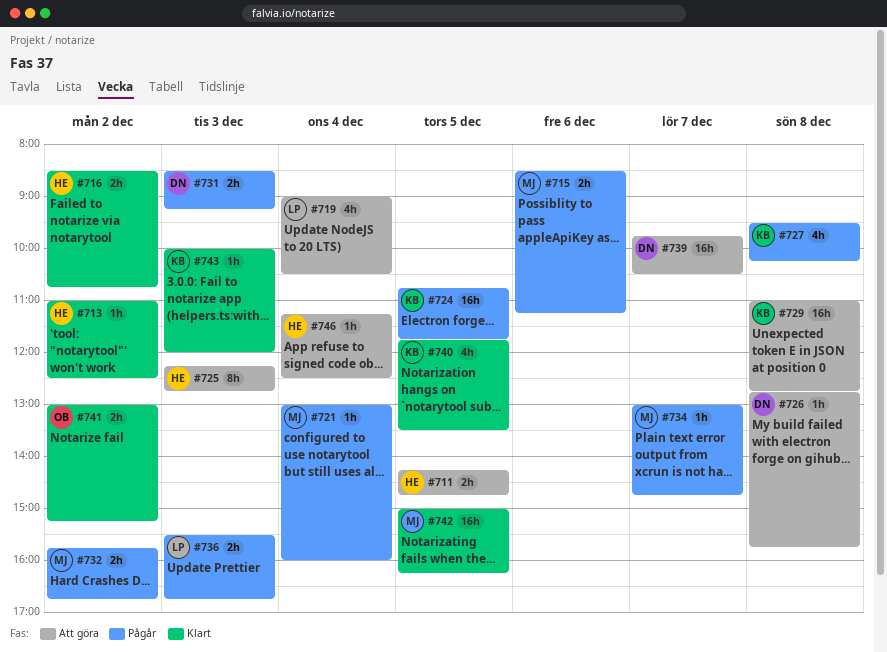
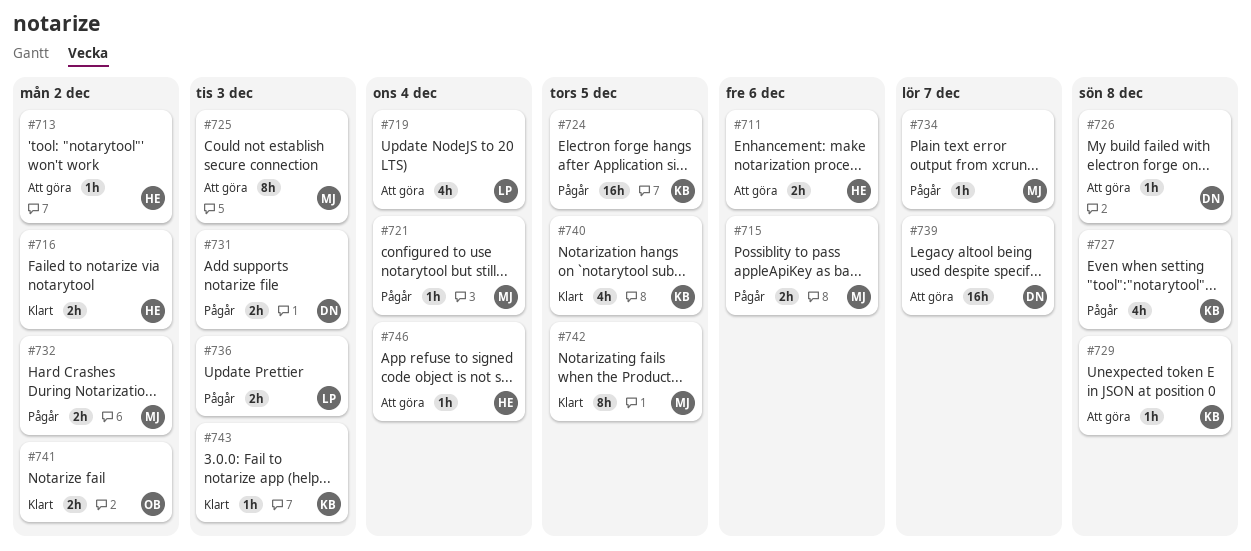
#711, day: Dec 5 -> Dec 6
#713, status: Klart -> Att göra
#725, owner: HE -> MJ
#729, estimate: 16h -> 1h
#742, estimate: 16h -> 8h

